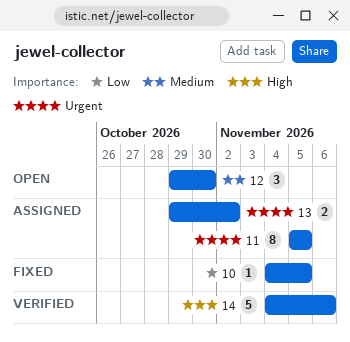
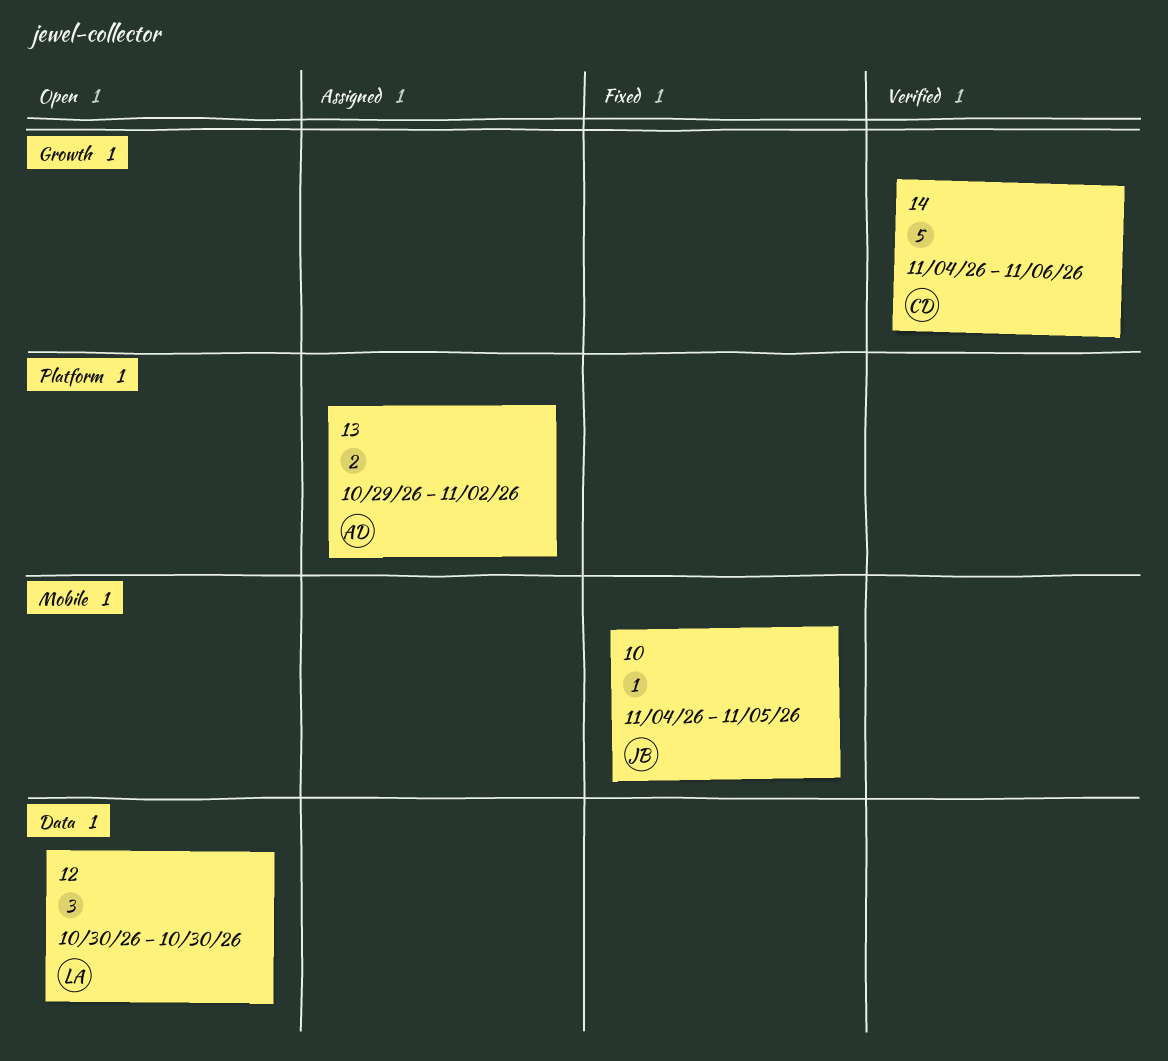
11: present -> none
12, start: Oct 29 -> Oct 30

